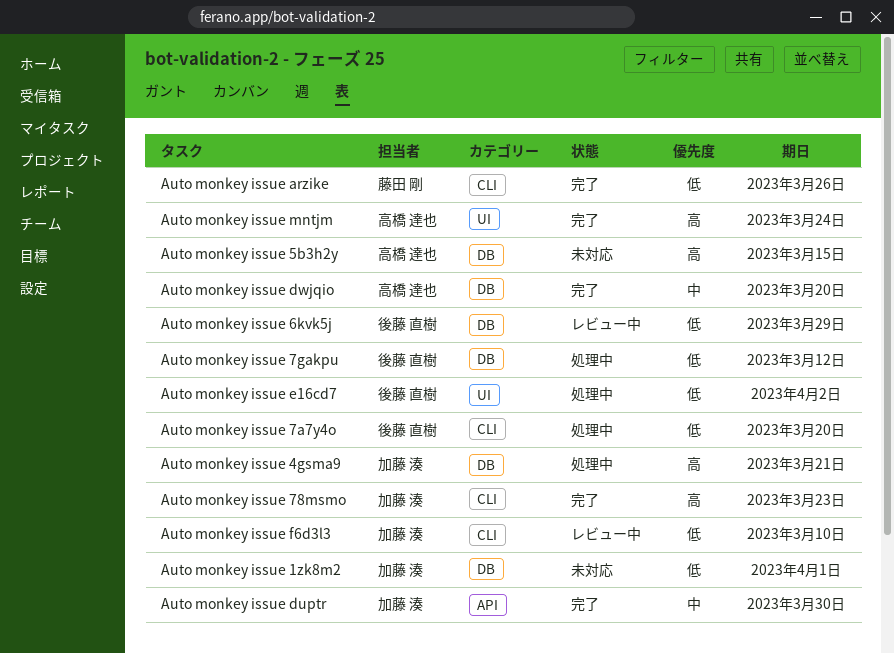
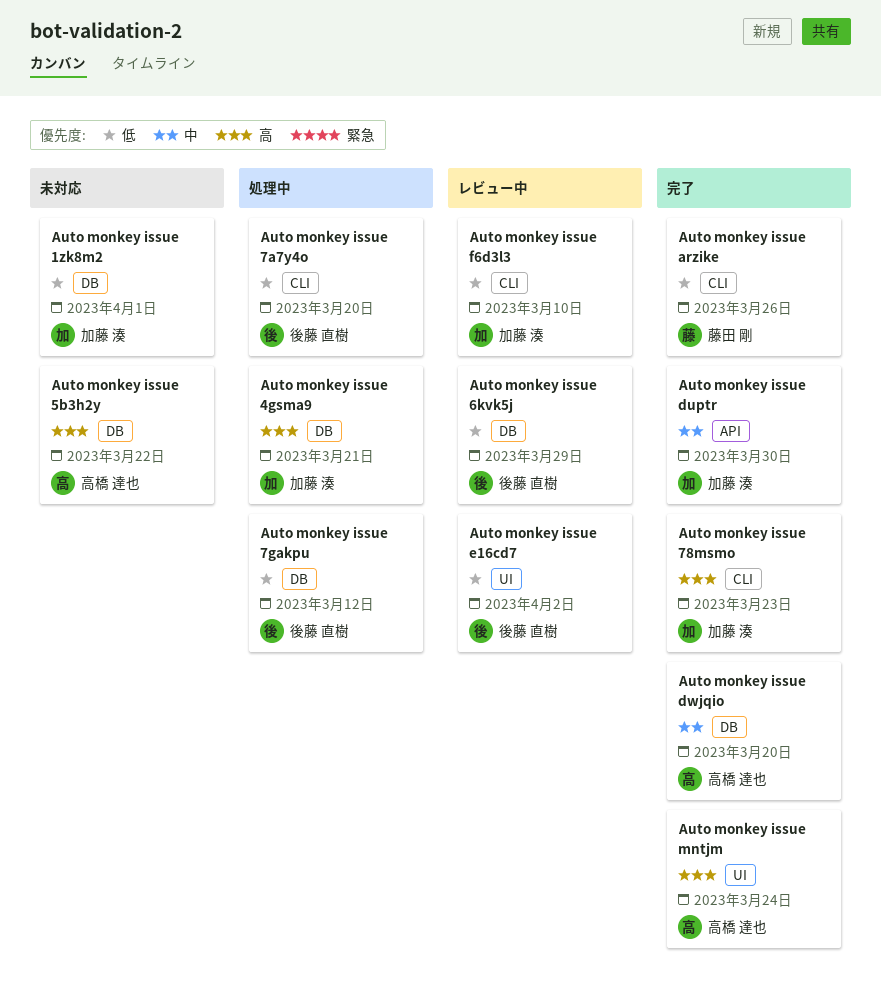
Auto monkey issue 5b3h2y, due: Mar 15 -> Mar 22
Auto monkey issue e16cd7, status: 処理中 -> レビュー中

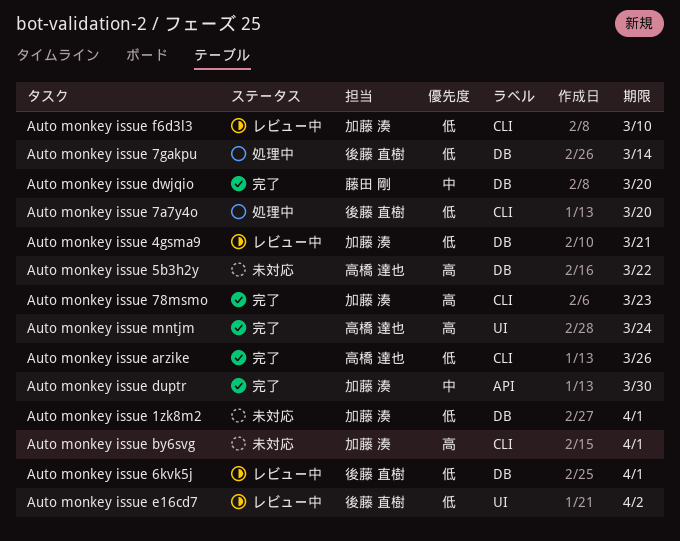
Auto monkey issue 4gsma9, status: 処理中 -> レビュー中
Auto monkey issue 4gsma9, priority: 高 -> 低
Auto monkey issue 6kvk5j, due: Mar 29 -> Apr 1
Auto monkey issue 7gakpu, due: Mar 12 -> Mar 14
Auto monkey issue arzike, owner: 藤田 剛 -> 高橋 達也
Auto monkey issue by6svg: none -> present
Auto monkey issue dwjqio, owner: 高橋 達也 -> 藤田 剛

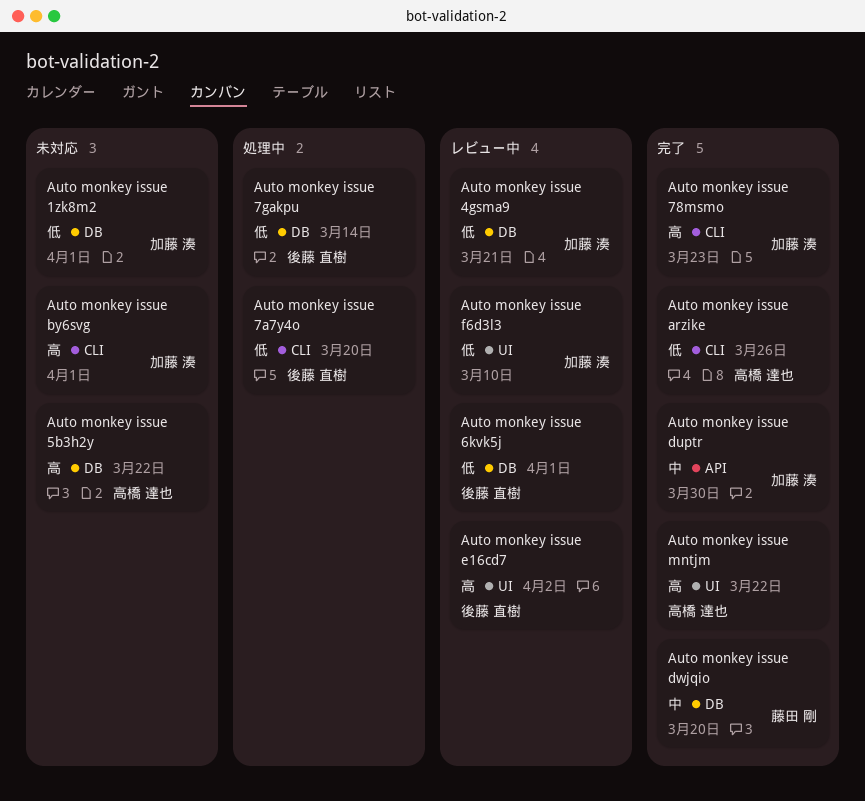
Auto monkey issue e16cd7, priority: 低 -> 高
Auto monkey issue f6d3l3, label: CLI -> UI
Auto monkey issue mntjm, due: Mar 24 -> Mar 22

